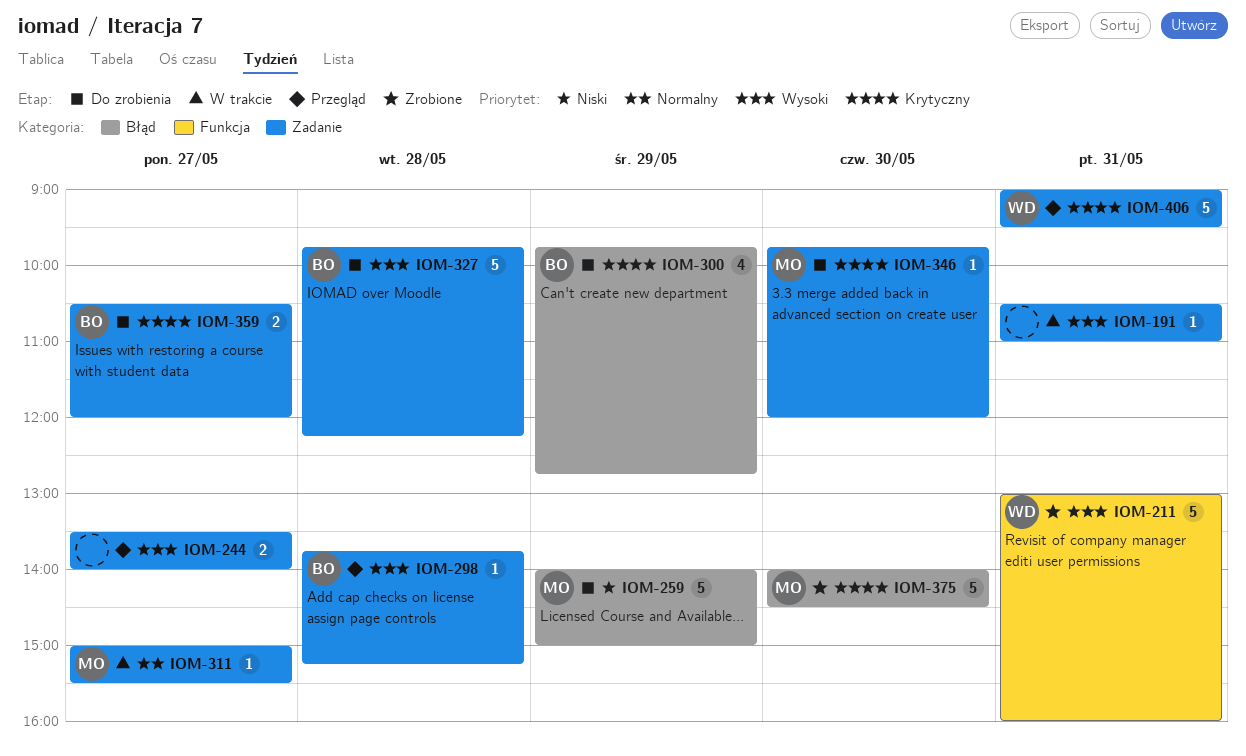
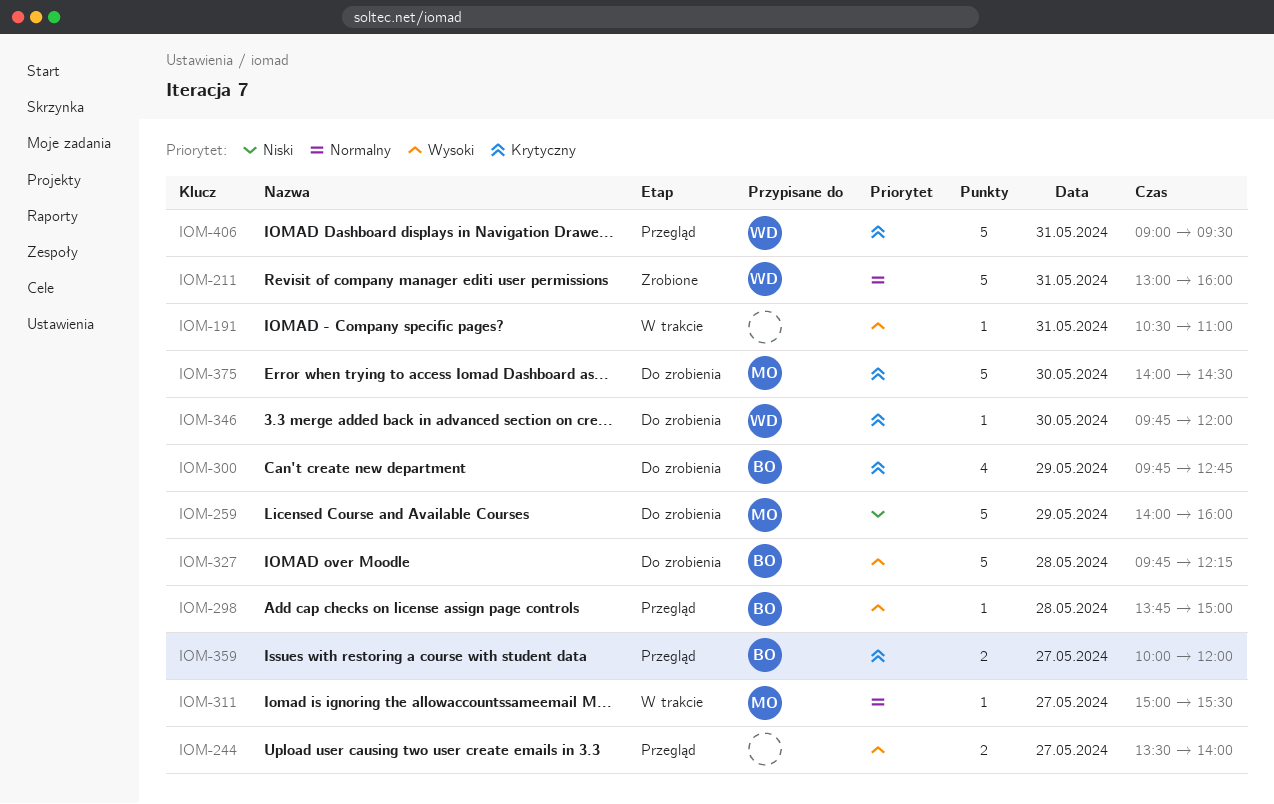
IOM-211, priority: Wysoki -> Normalny
IOM-259, ends: 15:00 -> 16:00
IOM-298, ends: 15:15 -> 15:00
IOM-346, owner: MO -> WD
IOM-359, status: Do zrobienia -> Przegląd
IOM-359, begins: 10:30 -> 10:00
IOM-375, status: Zrobione -> Do zrobienia

